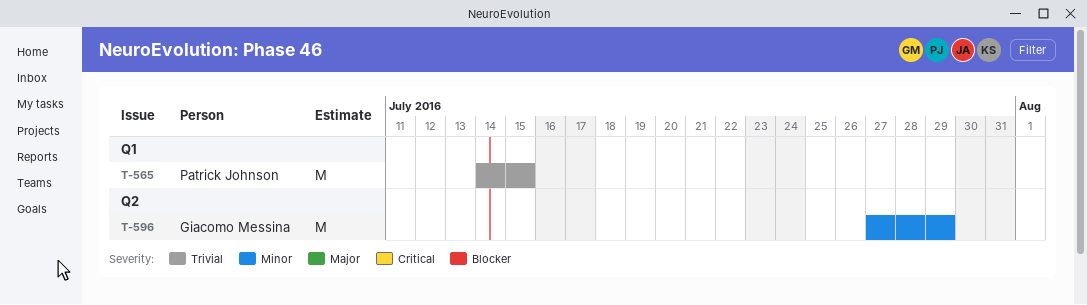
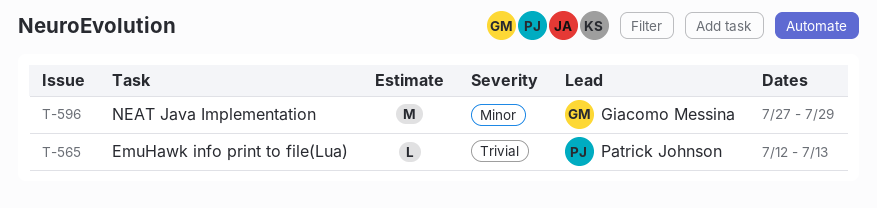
T-565, estimate: M -> L
T-565, start: Jul 14 -> Jul 12
T-565, due: Jul 15 -> Jul 13

